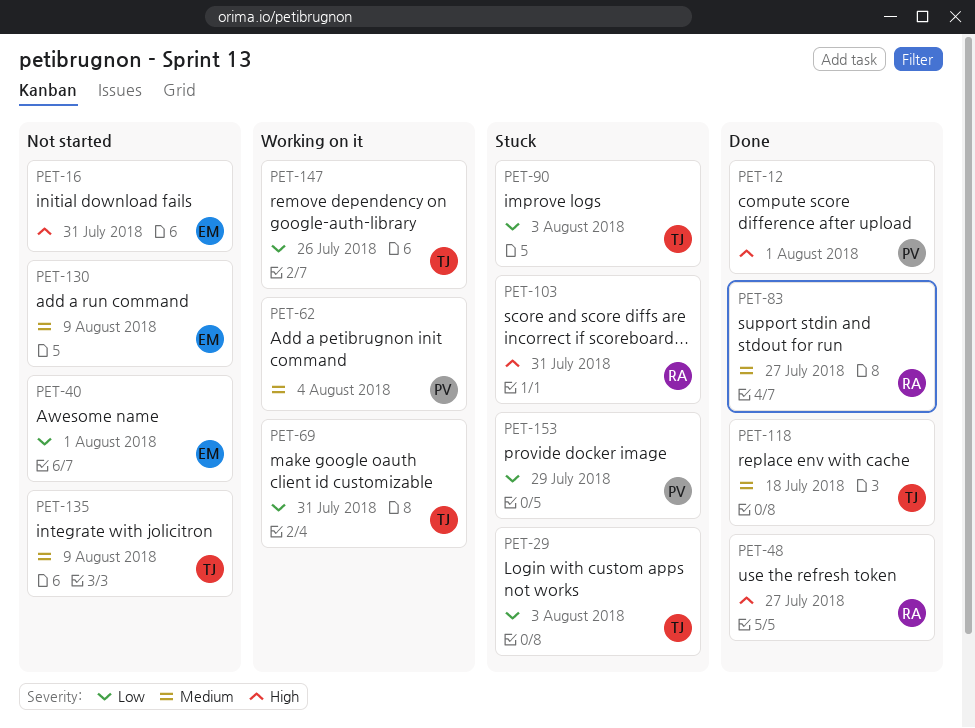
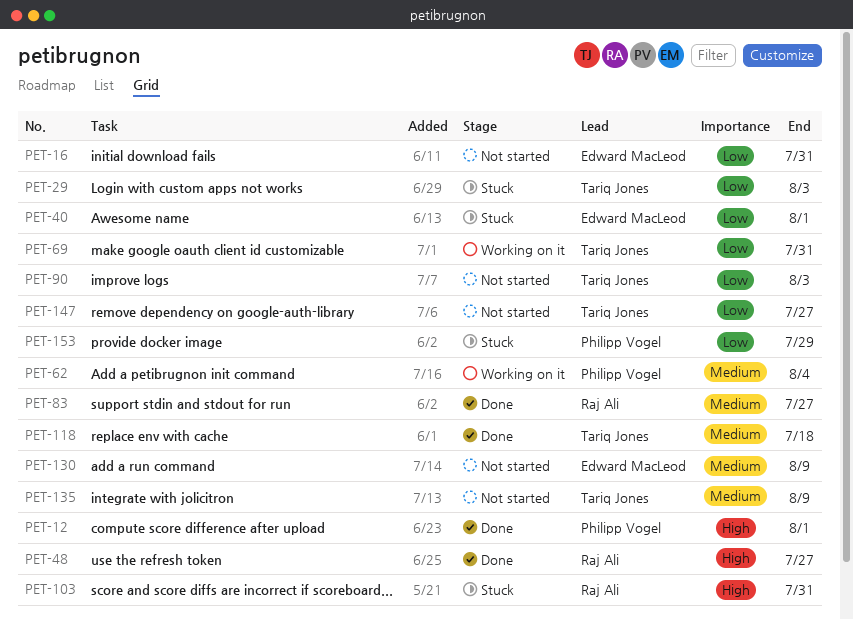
PET-16, priority: High -> Low
PET-40, status: Not started -> Stuck
PET-90, status: Stuck -> Not started
PET-147, status: Working on it -> Not started
PET-147, due: Jul 26 -> Jul 27

